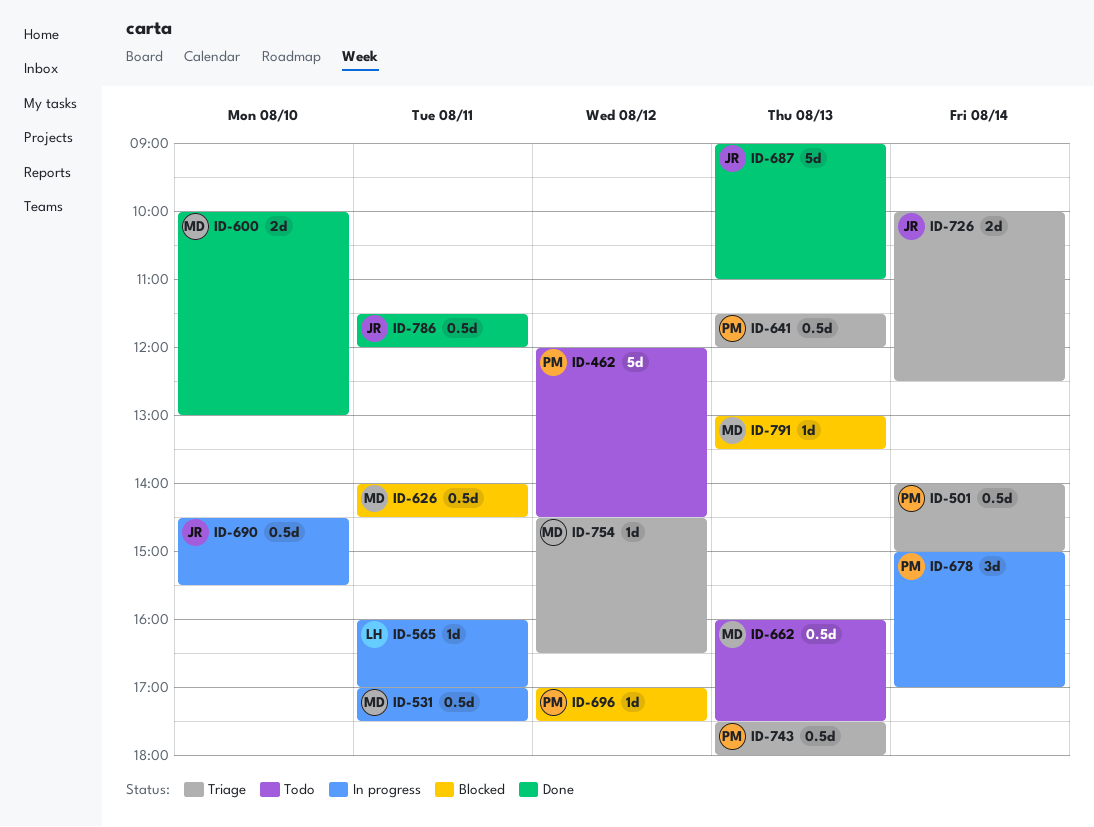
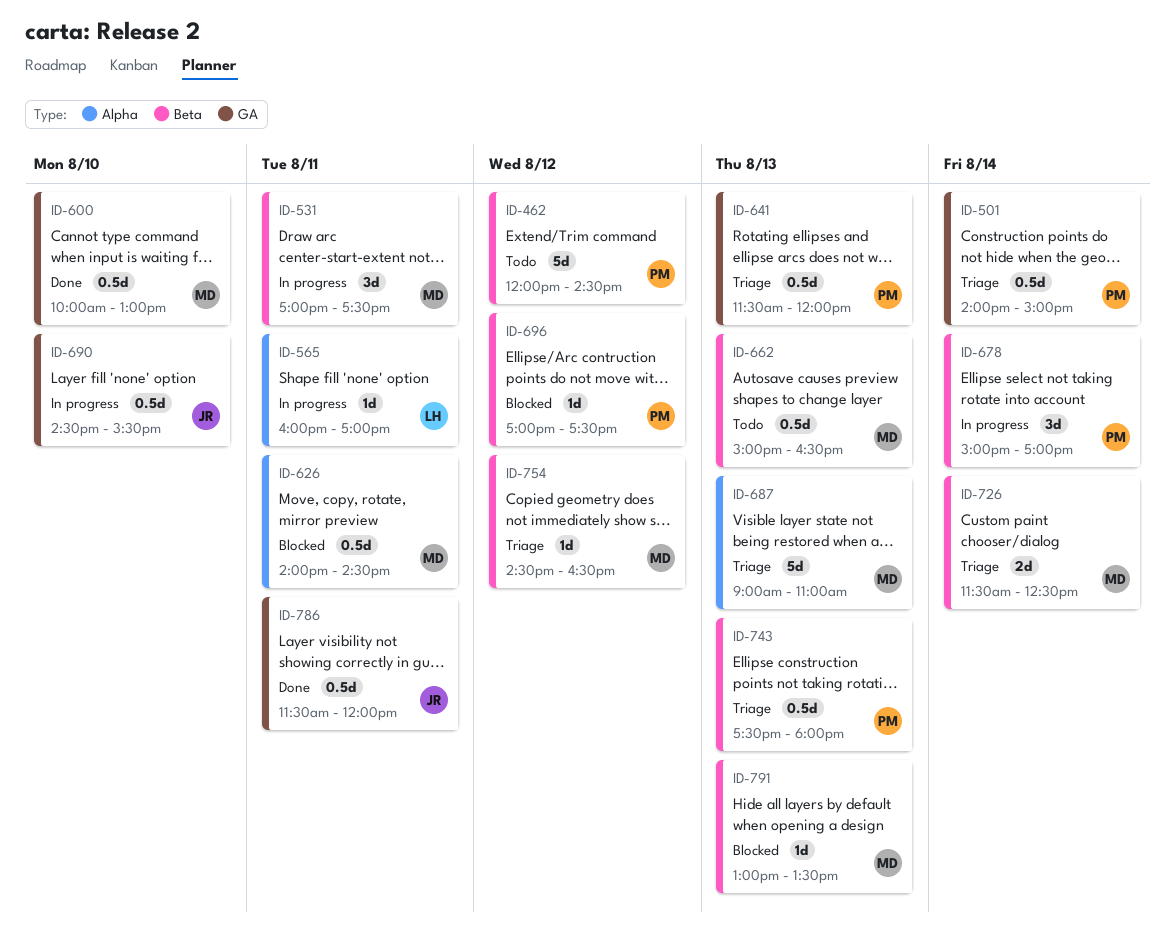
ID-531, estimate: 0.5d -> 3d
ID-600, estimate: 2d -> 0.5d
ID-662, begins: 16:00 -> 15:00
ID-662, ends: 17:30 -> 16:30
ID-687, status: Done -> Triage
ID-687, owner: JR -> MD
ID-726, owner: JR -> MD
ID-726, begins: 10:00 -> 11:30

